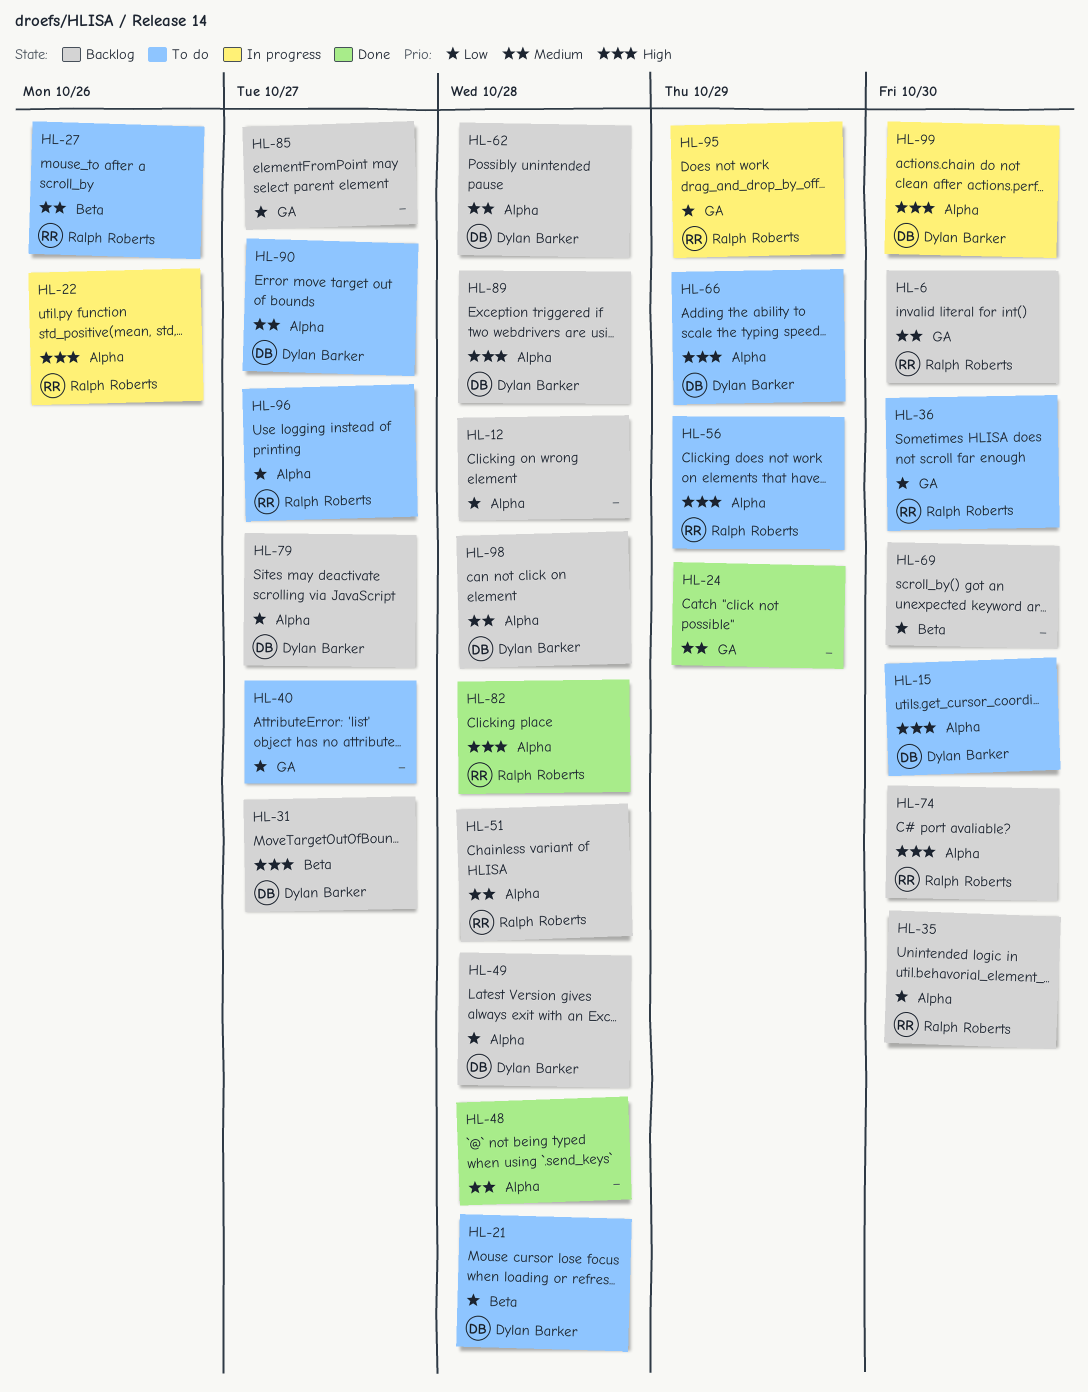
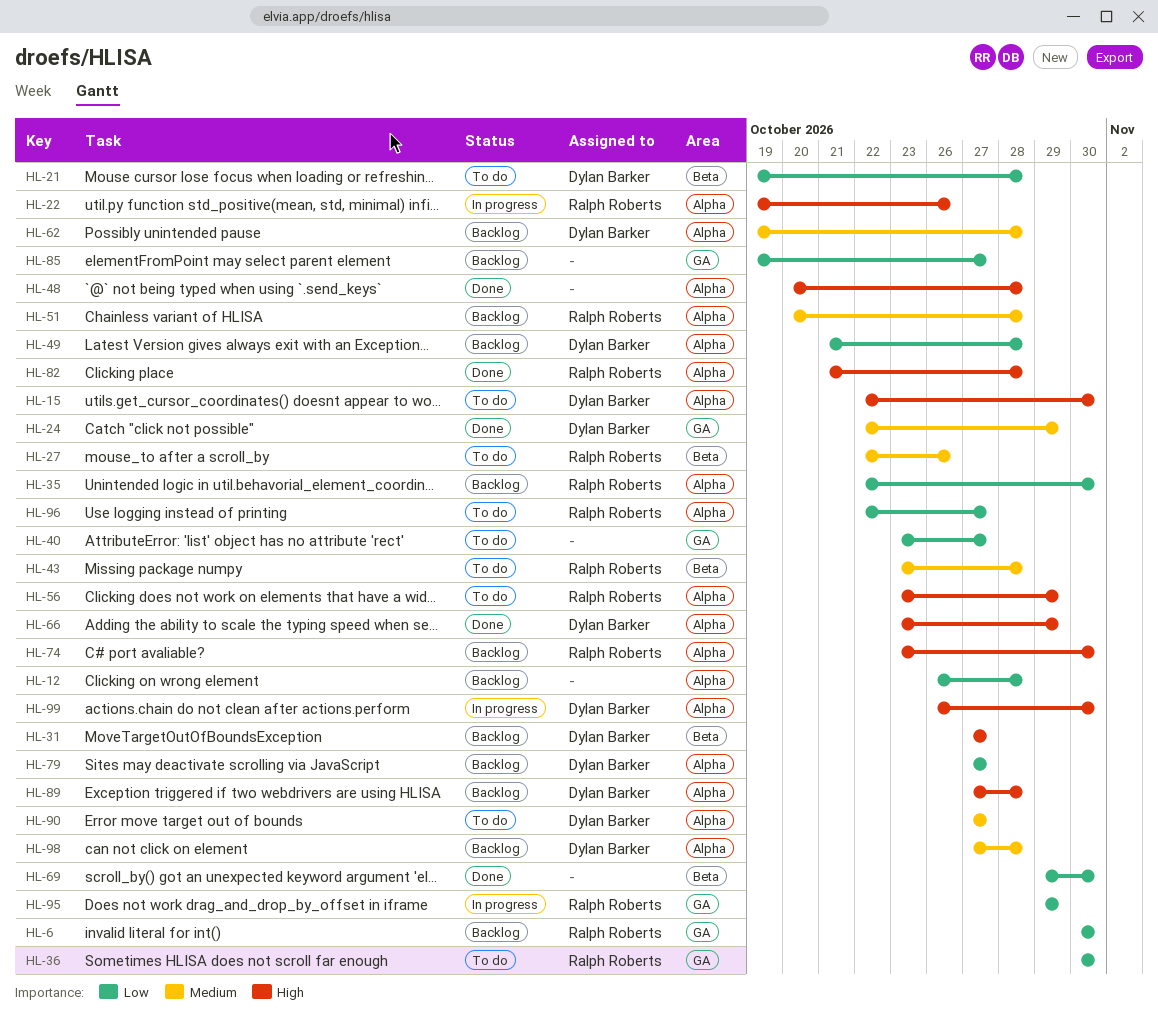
HL-6, priority: Medium -> Low
HL-24, owner: none -> Dylan Barker
HL-43: none -> present
HL-48, priority: Medium -> High
HL-66, status: To do -> Done
HL-69, status: Backlog -> Done

